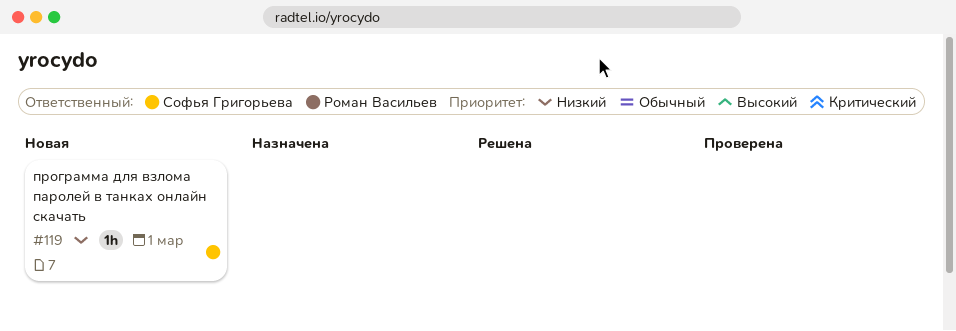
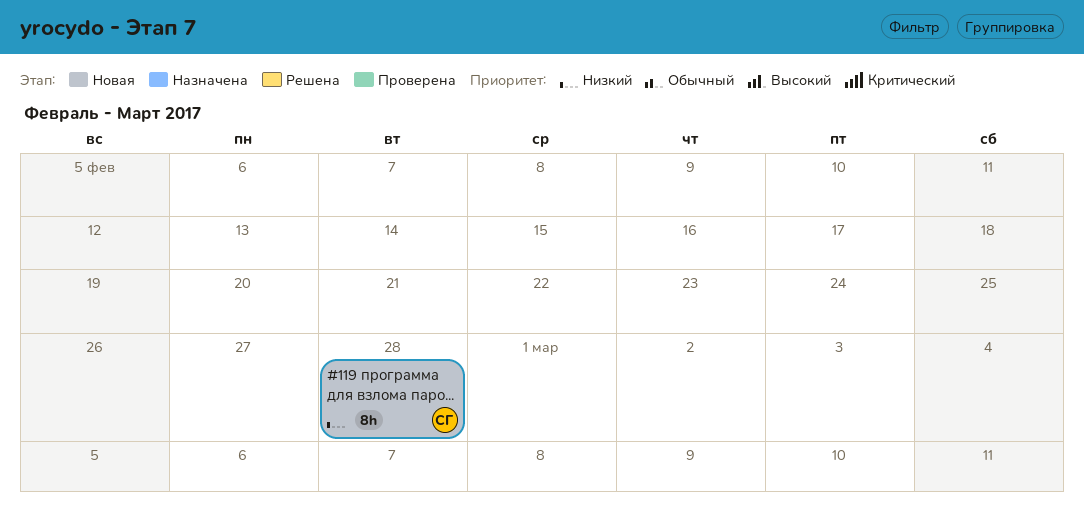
#119, estimate: 1h -> 8h
#119, due: Mar 1 -> Feb 28

